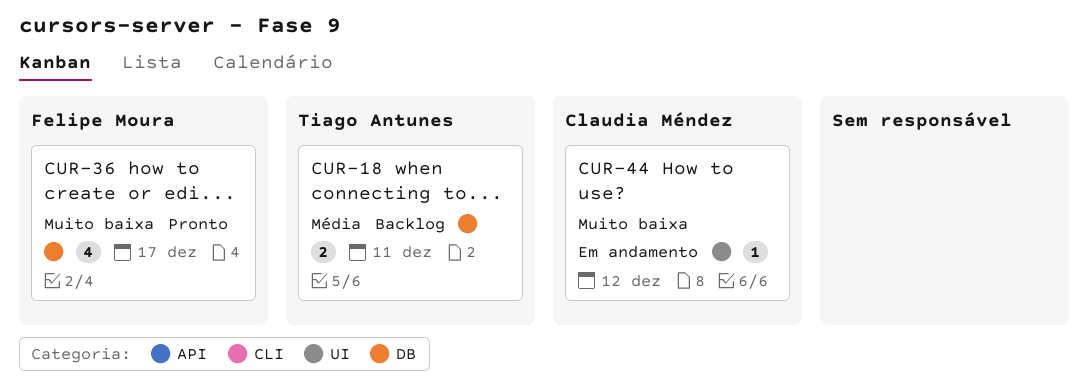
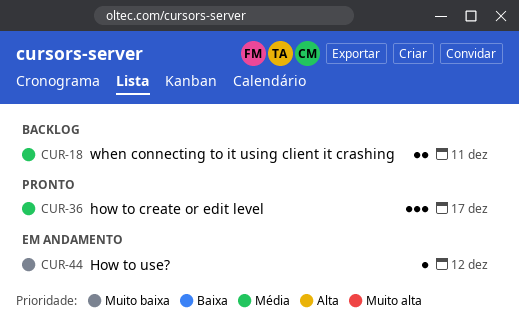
CUR-36, priority: Muito baixa -> Média
CUR-36, estimate: 4 -> 3

